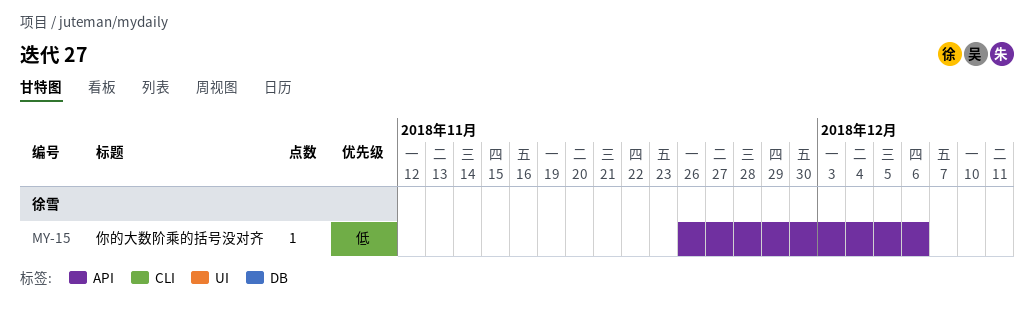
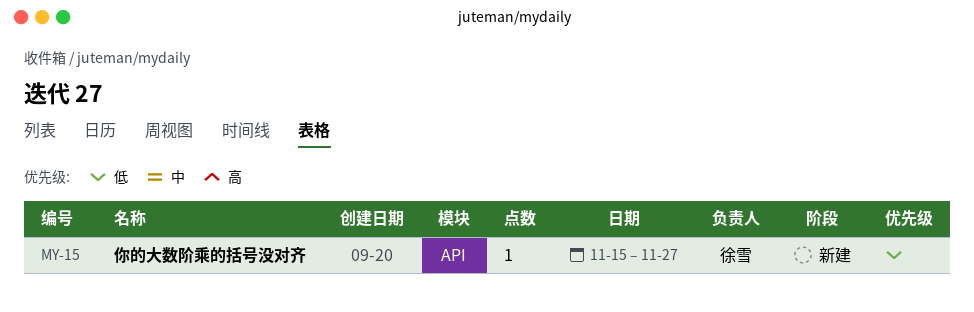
MY-15, start: Nov 26 -> Nov 15
MY-15, due: Dec 6 -> Nov 27

